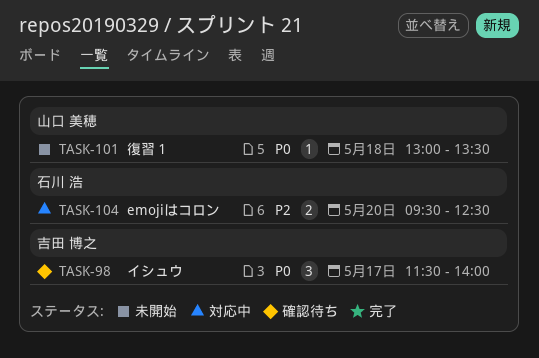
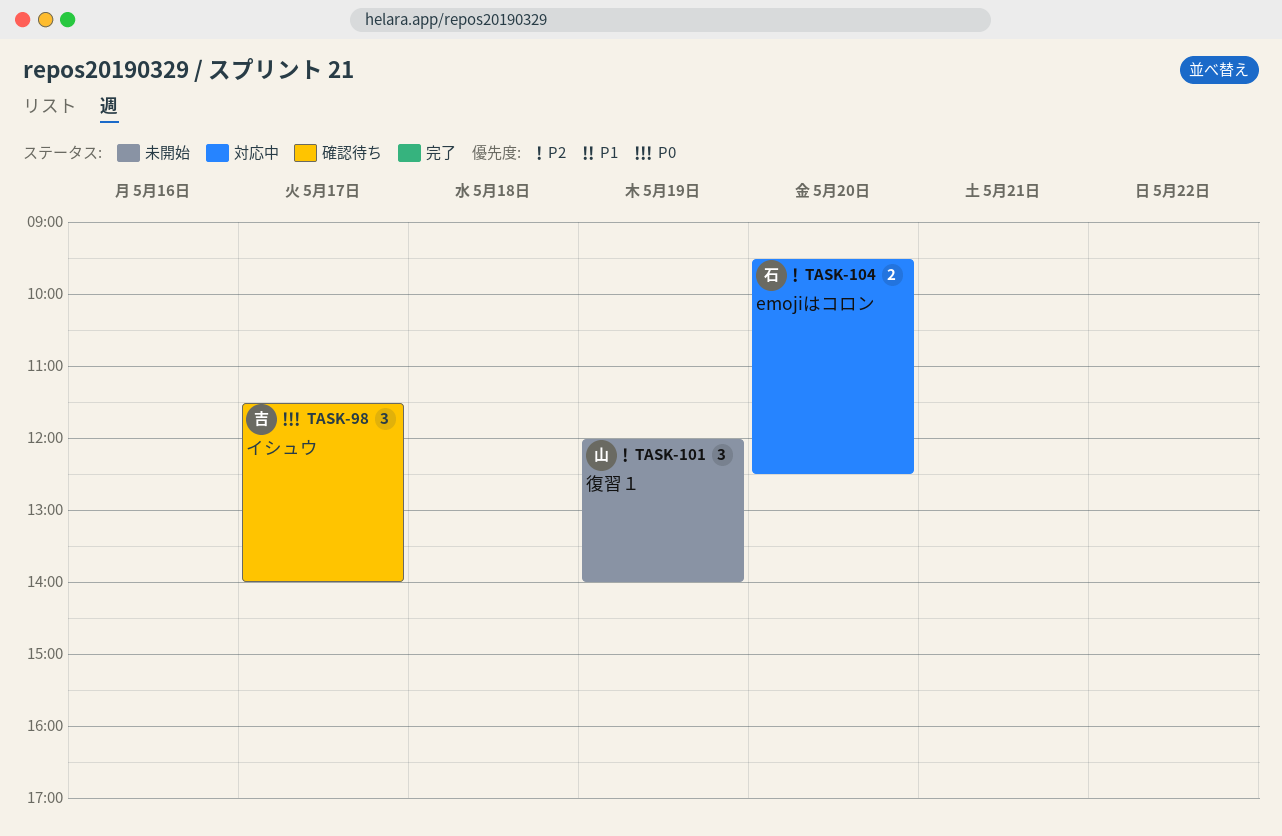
TASK-101, priority: P0 -> P2
TASK-101, estimate: 1 -> 3
TASK-101, day: May 18 -> May 19
TASK-101, begins: 13:00 -> 12:00
TASK-101, ends: 13:30 -> 14:00

